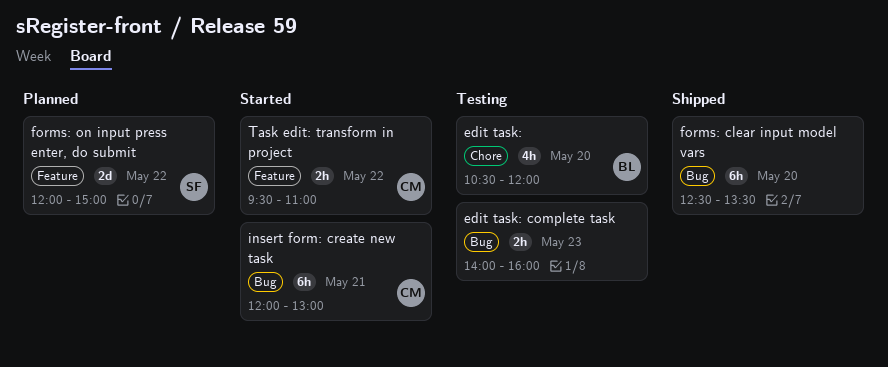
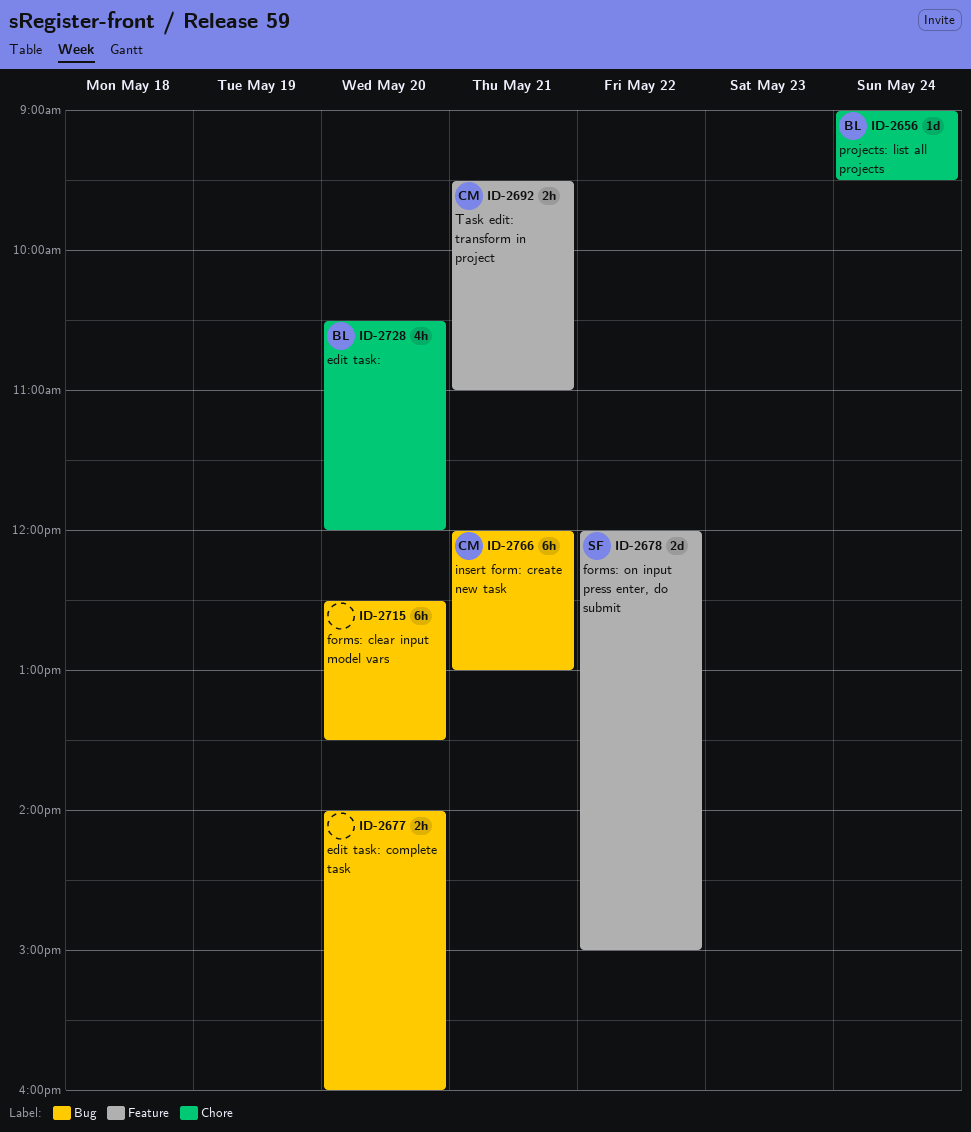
edit task: complete task, day: May 23 -> May 20
projects: list all projects: none -> present
Task edit: transform in project, day: May 22 -> May 21

